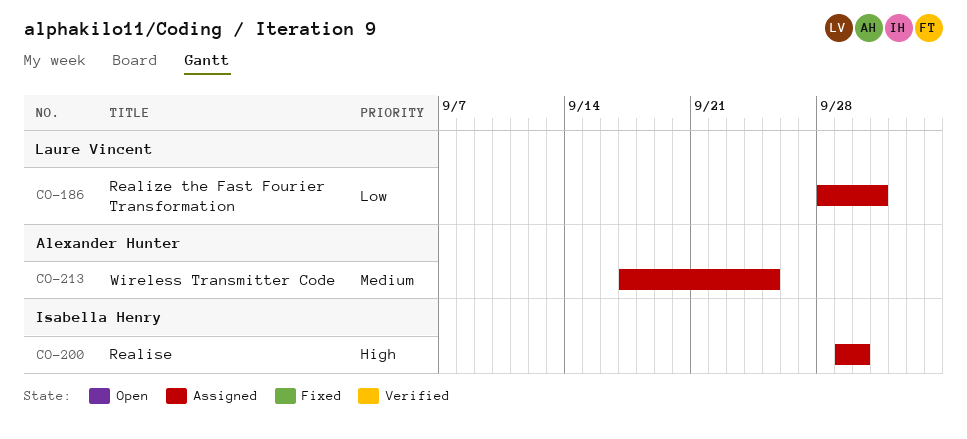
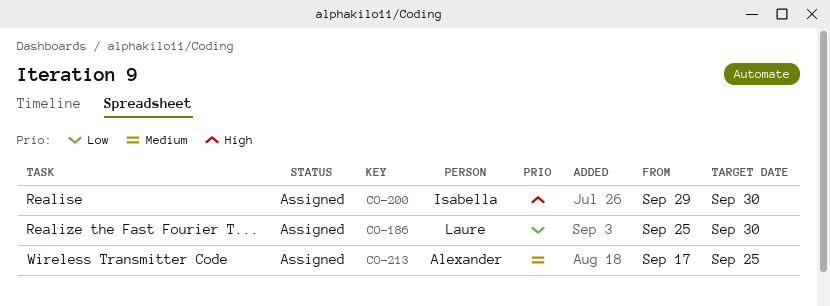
CO-186, start: Sep 28 -> Sep 25
CO-186, due: Oct 1 -> Sep 30

